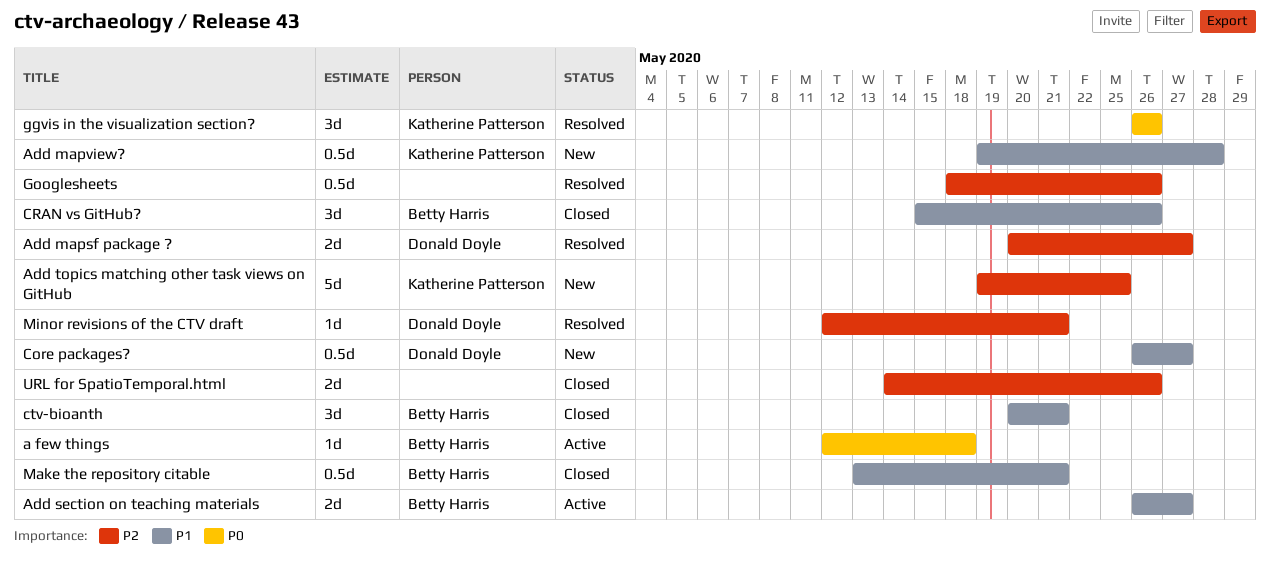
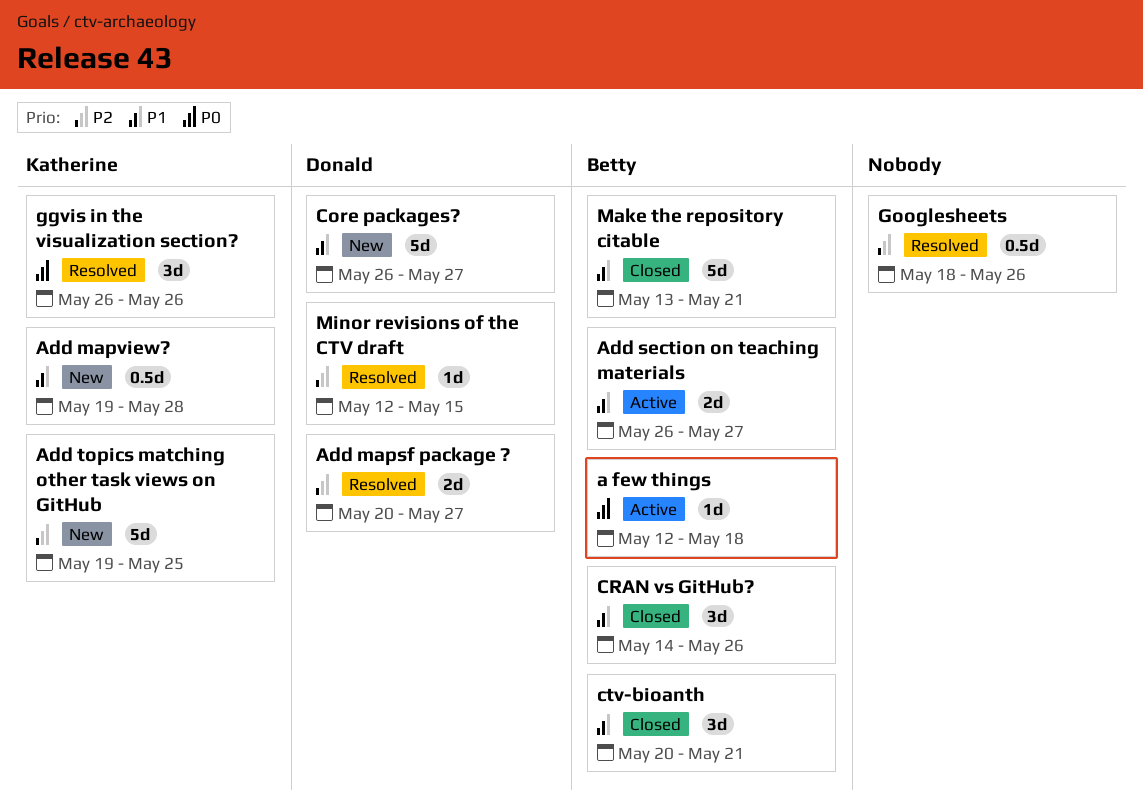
Core packages?, estimate: 0.5d -> 5d
CRAN vs GitHub?, start: May 15 -> May 14
Make the repository citable, estimate: 0.5d -> 5d
Minor revisions of the CTV draft, due: May 21 -> May 15
URL for SpatioTemporal.html: present -> none

